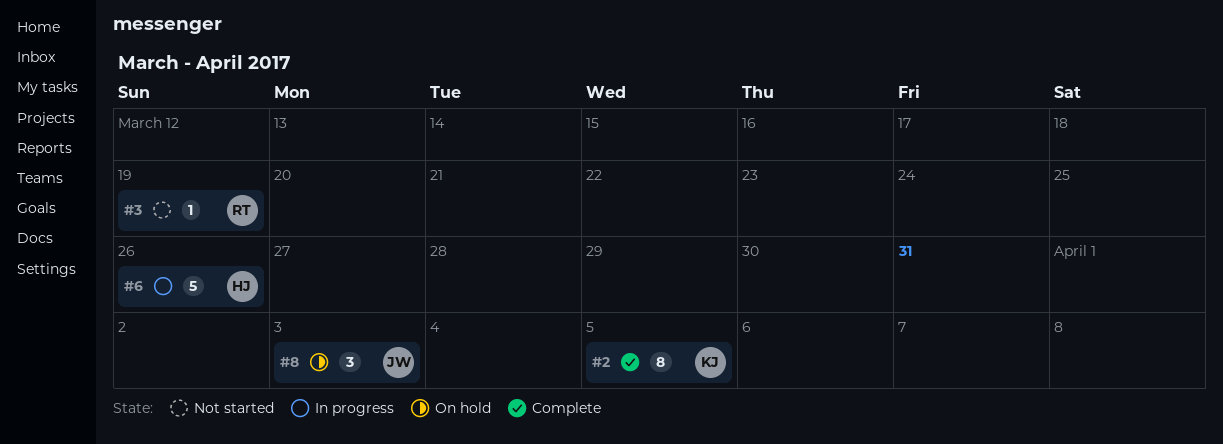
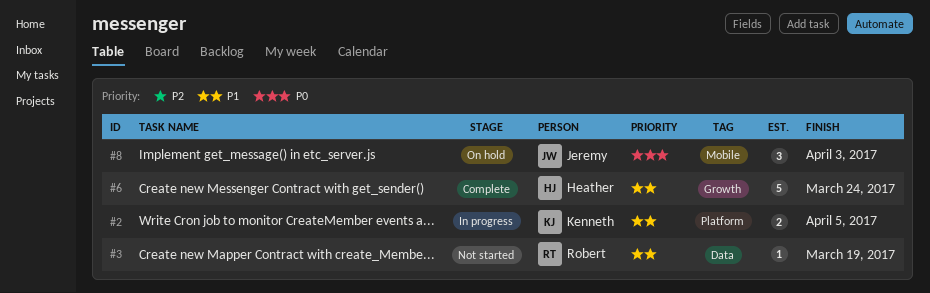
#2, status: Complete -> In progress
#2, estimate: 8 -> 2
#6, status: In progress -> Complete
#6, due: Mar 26 -> Mar 24

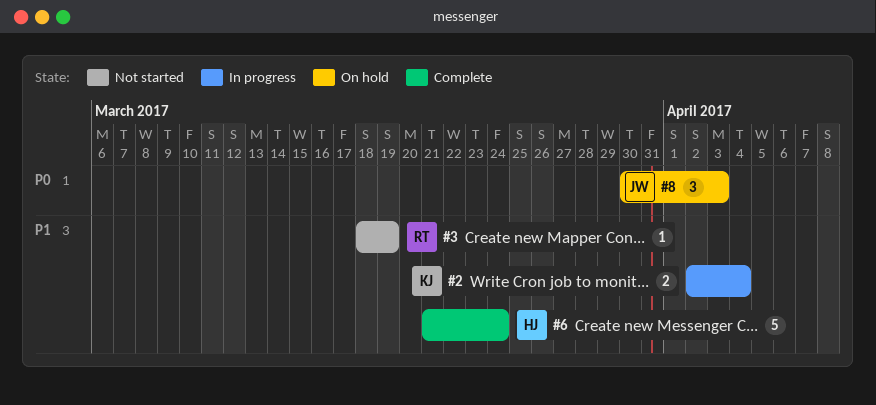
#2, due: Apr 5 -> Apr 4

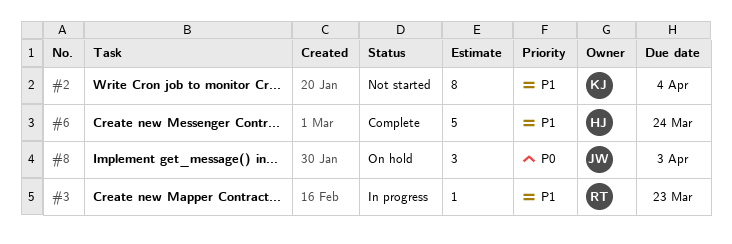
#2, status: In progress -> Not started
#2, estimate: 2 -> 8
#3, status: Not started -> In progress
#3, due: Mar 19 -> Mar 23

